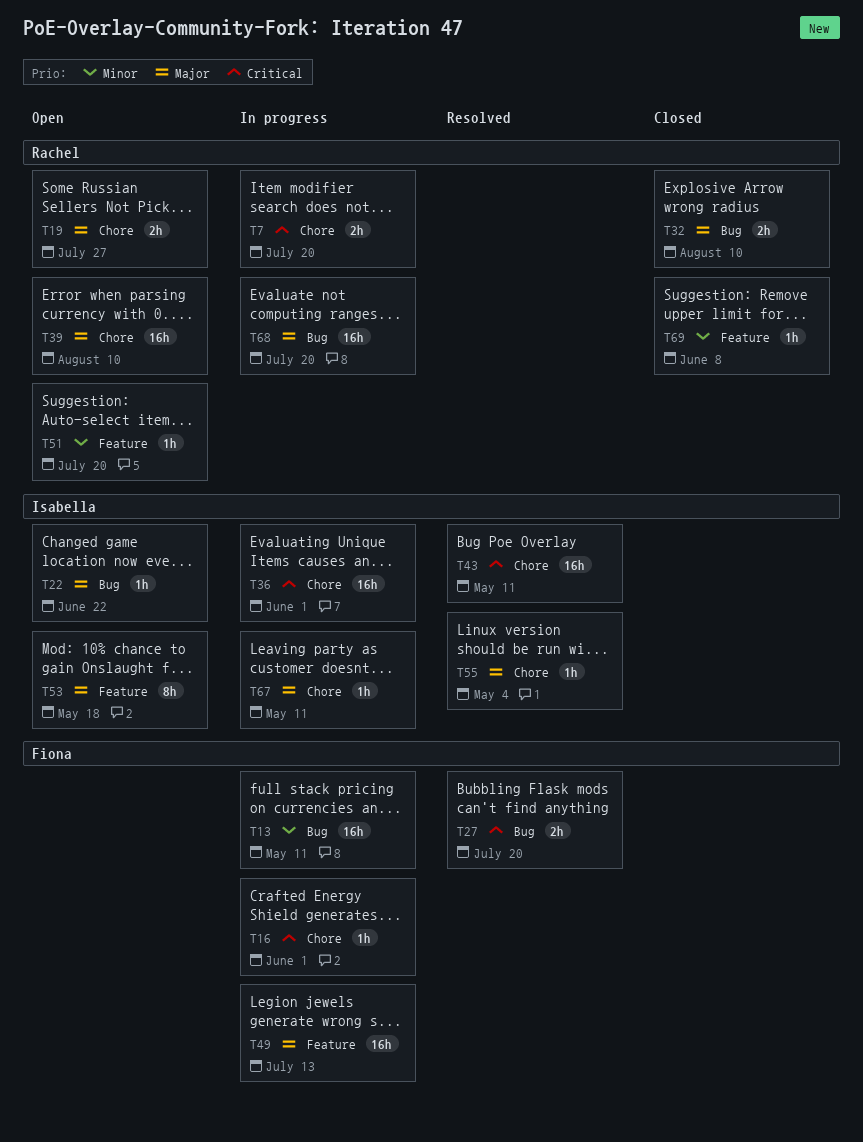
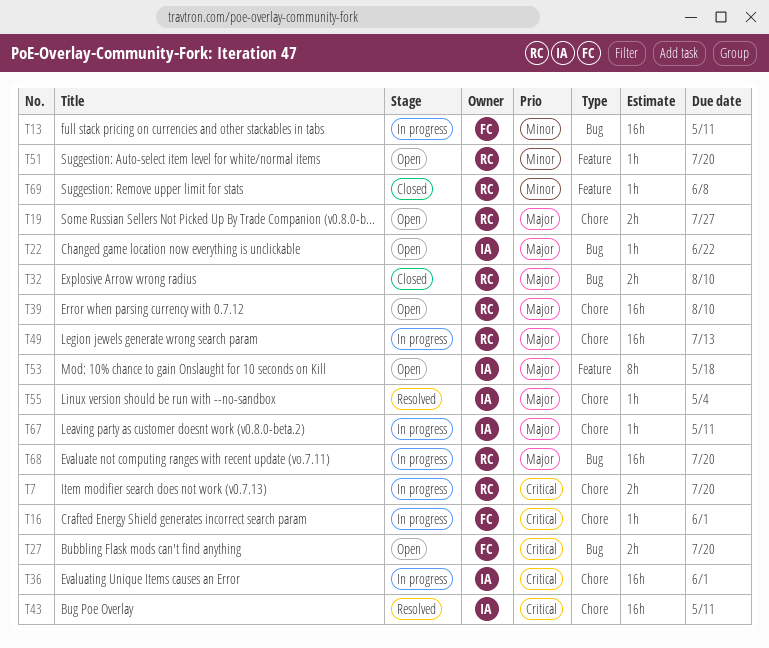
T27, status: Resolved -> Open
T49, owner: Fiona -> Rachel
T49, label: Feature -> Chore

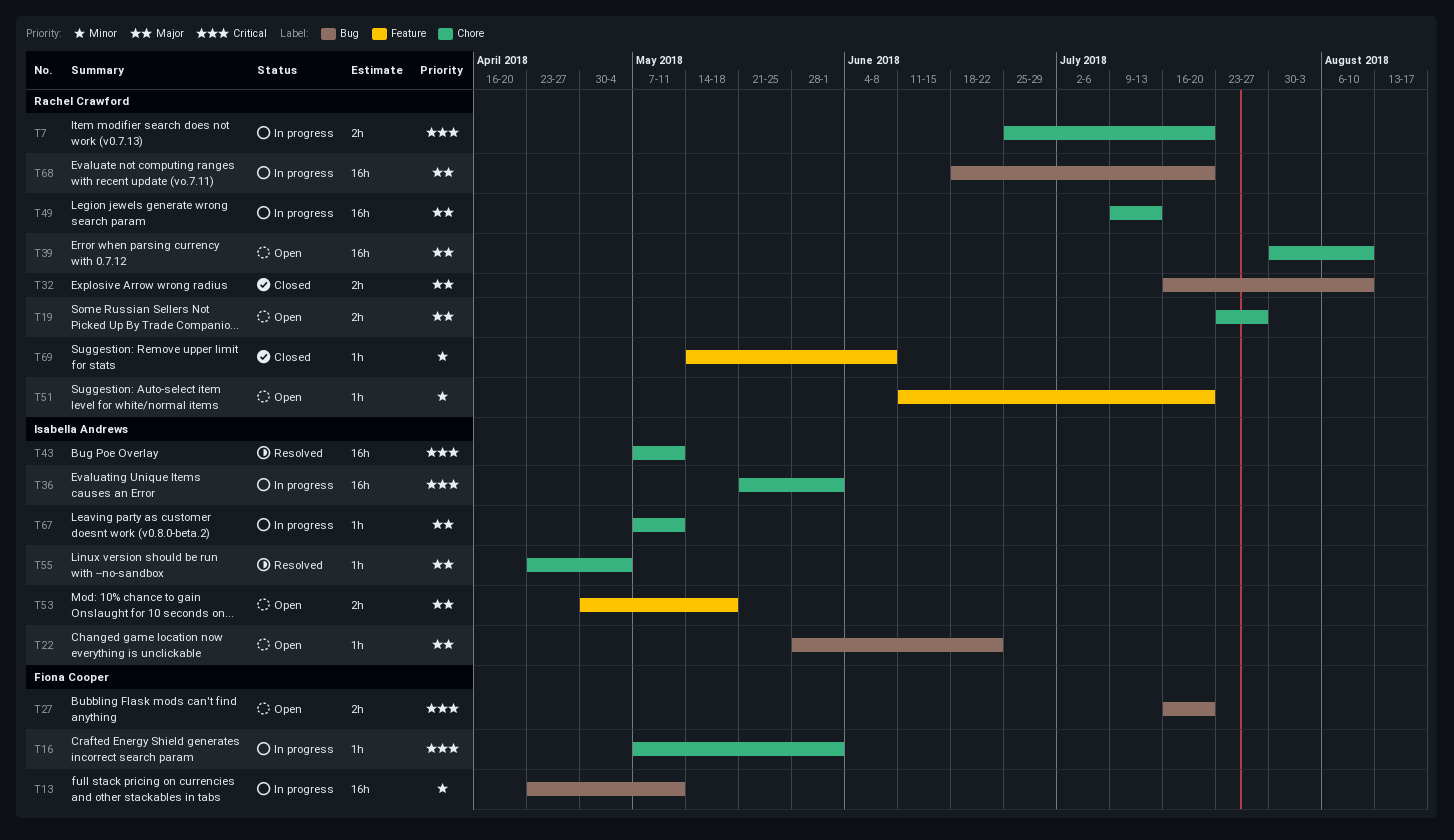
T53, estimate: 8h -> 2h

